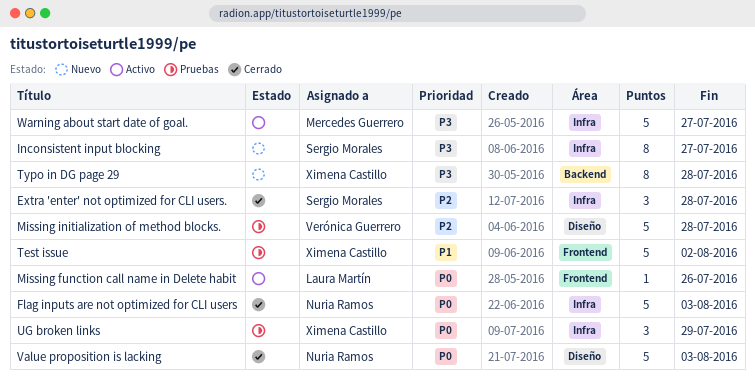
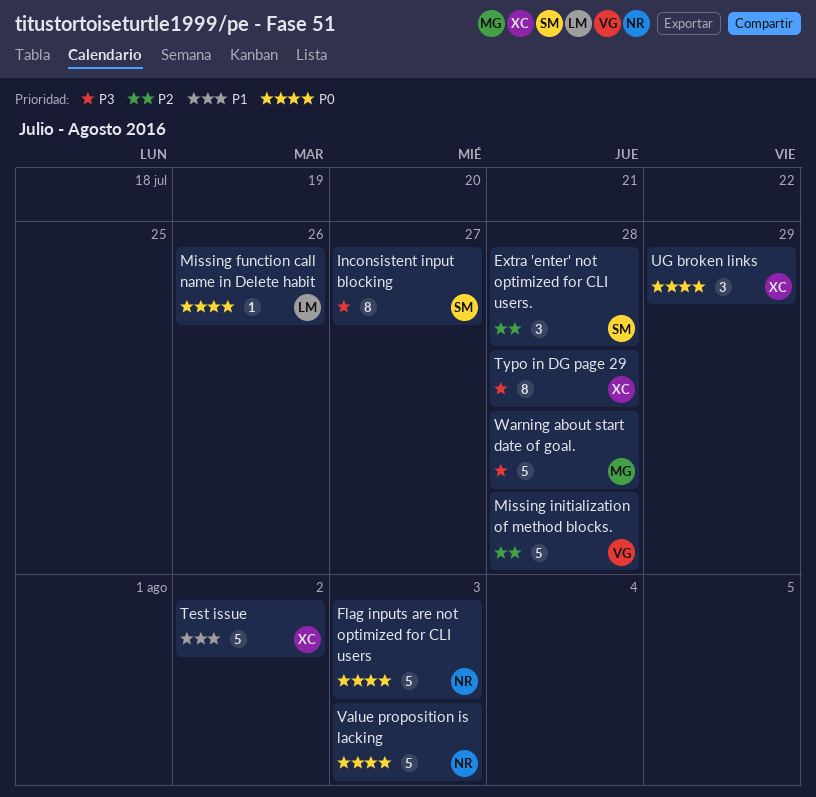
Warning about start date of goal., due: Jul 27 -> Jul 28

